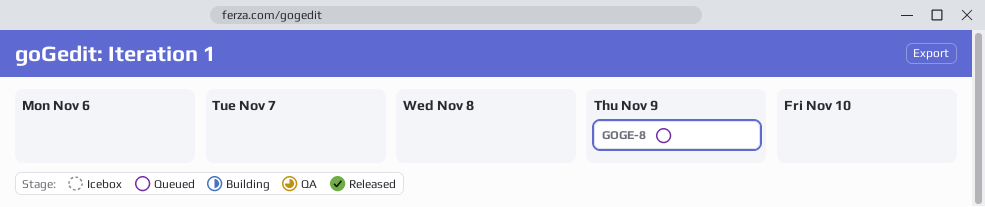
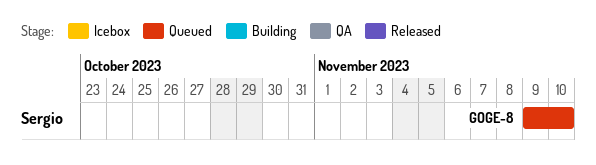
GOGE-8, due: Nov 9 -> Nov 10

